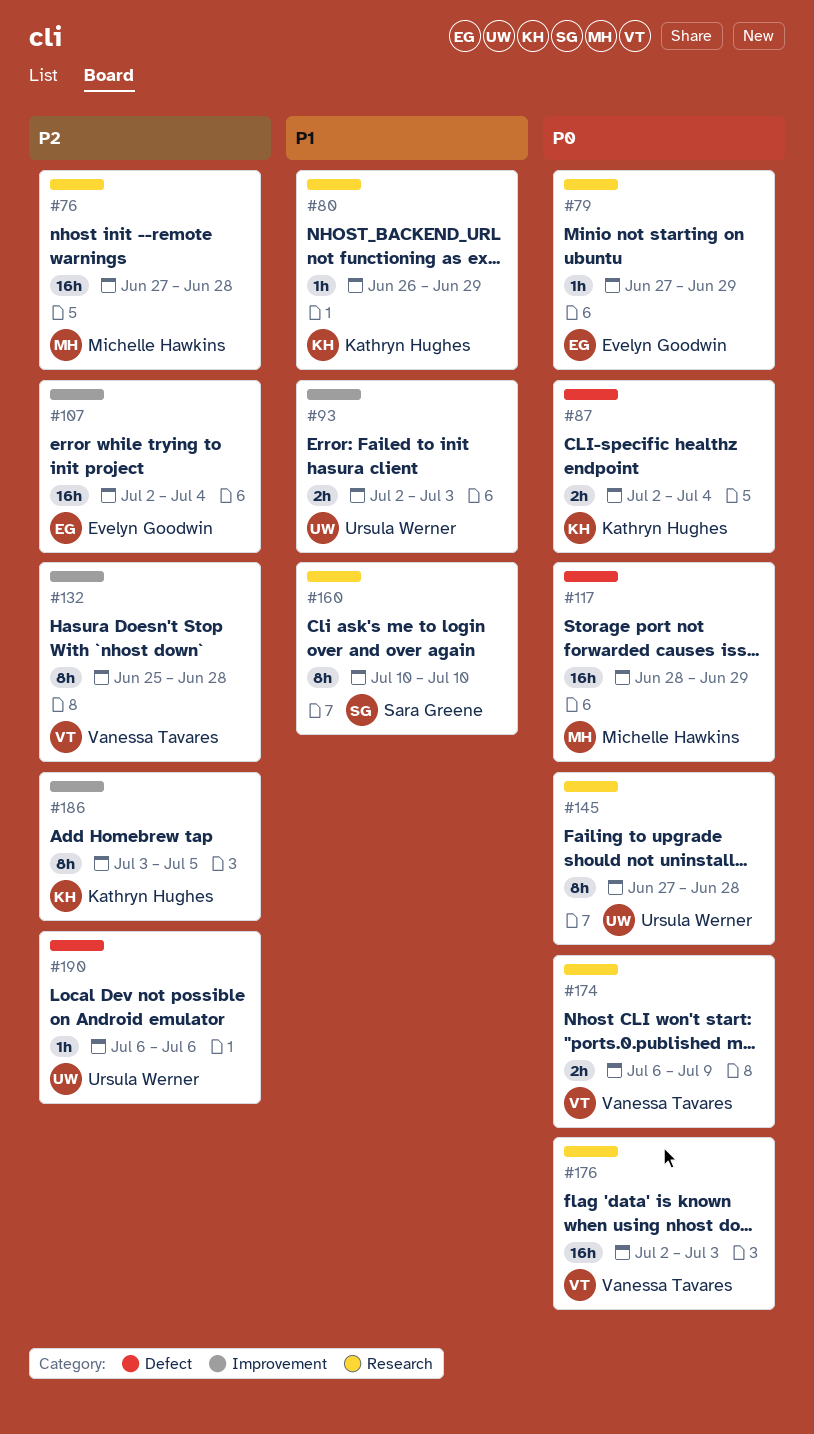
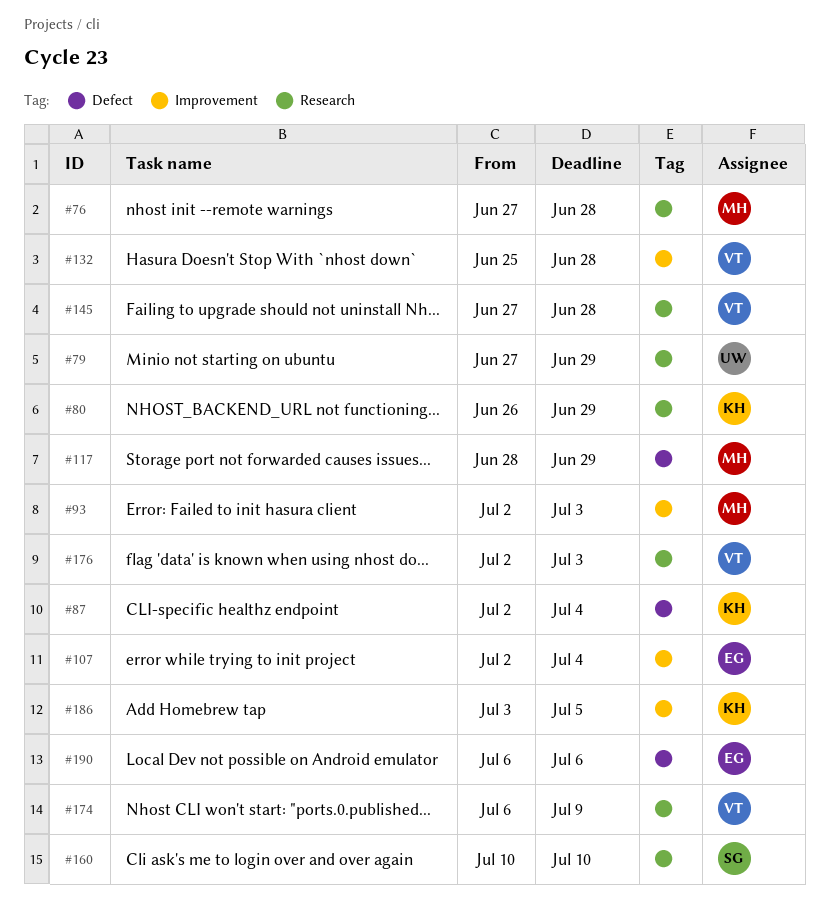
#79, owner: Evelyn Goodwin -> Ursula Werner
#93, owner: Ursula Werner -> Michelle Hawkins
#145, owner: Ursula Werner -> Vanessa Tavares
#190, owner: Ursula Werner -> Evelyn Goodwin

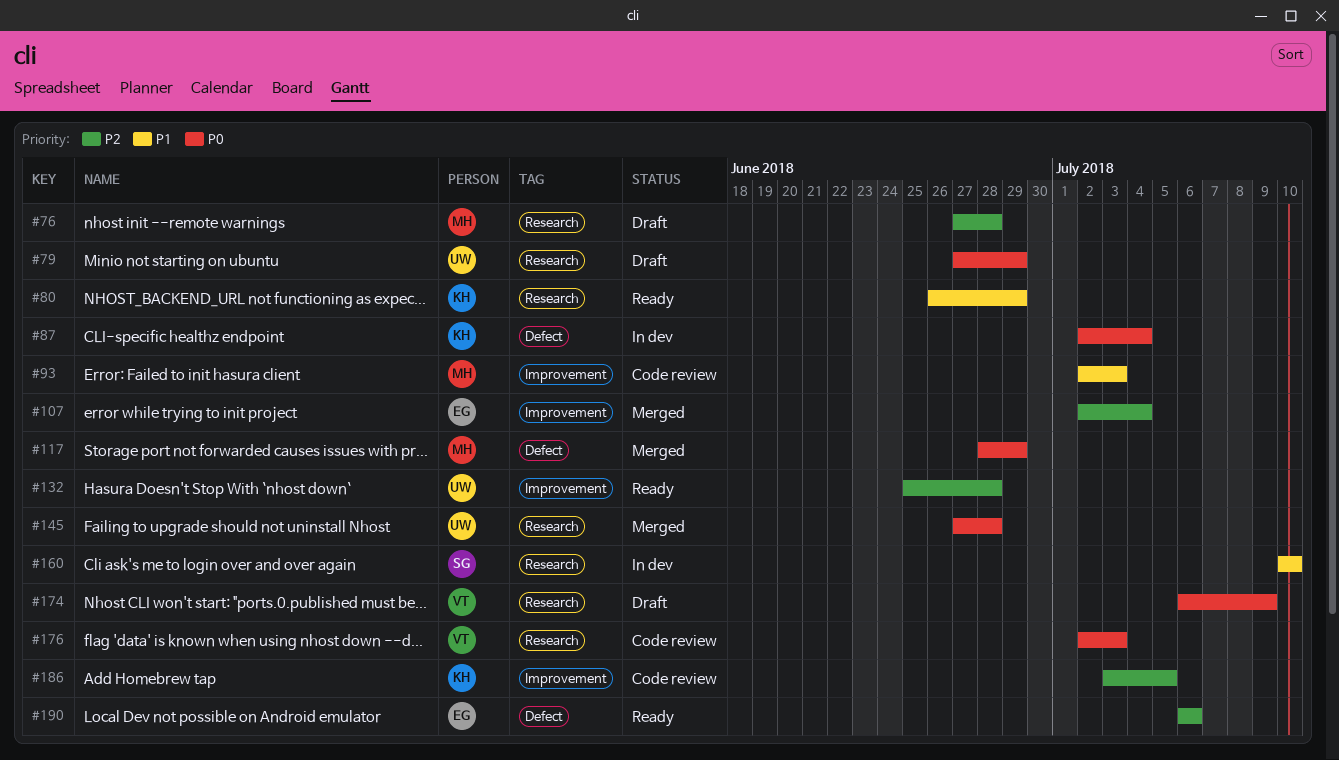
#132, owner: VT -> UW
#145, owner: VT -> UW

